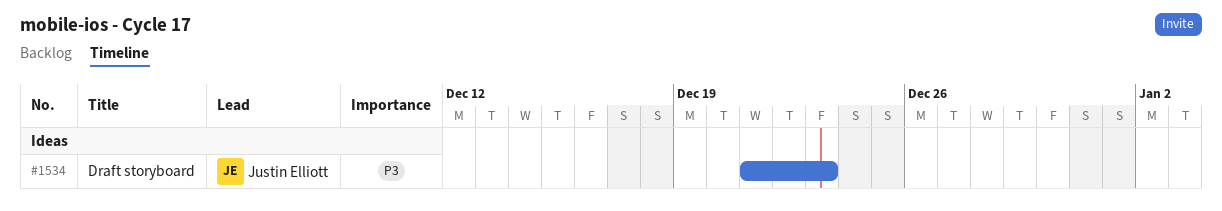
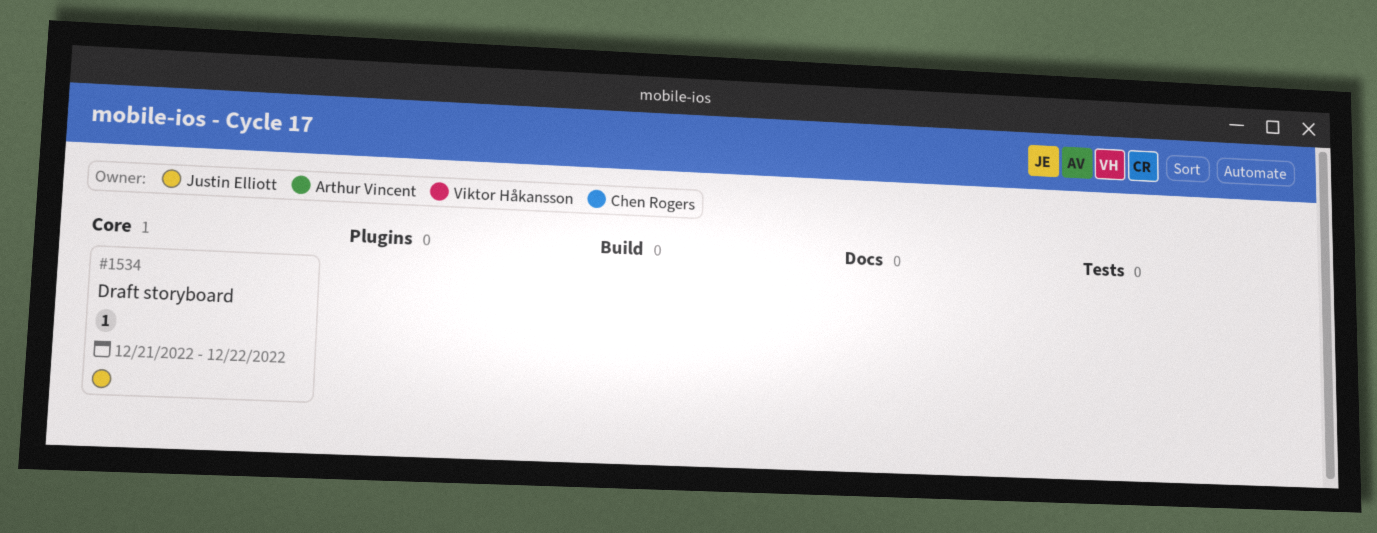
#1534, due: Dec 23 -> Dec 22

